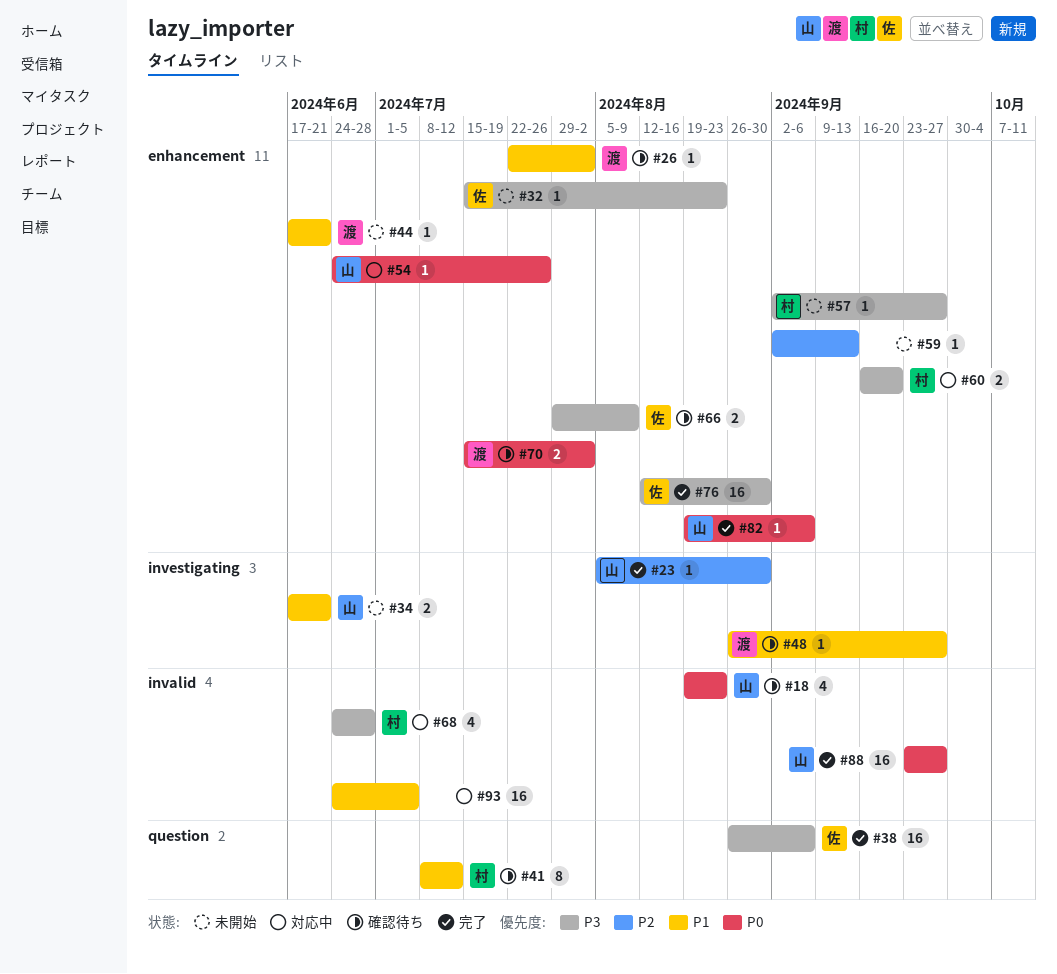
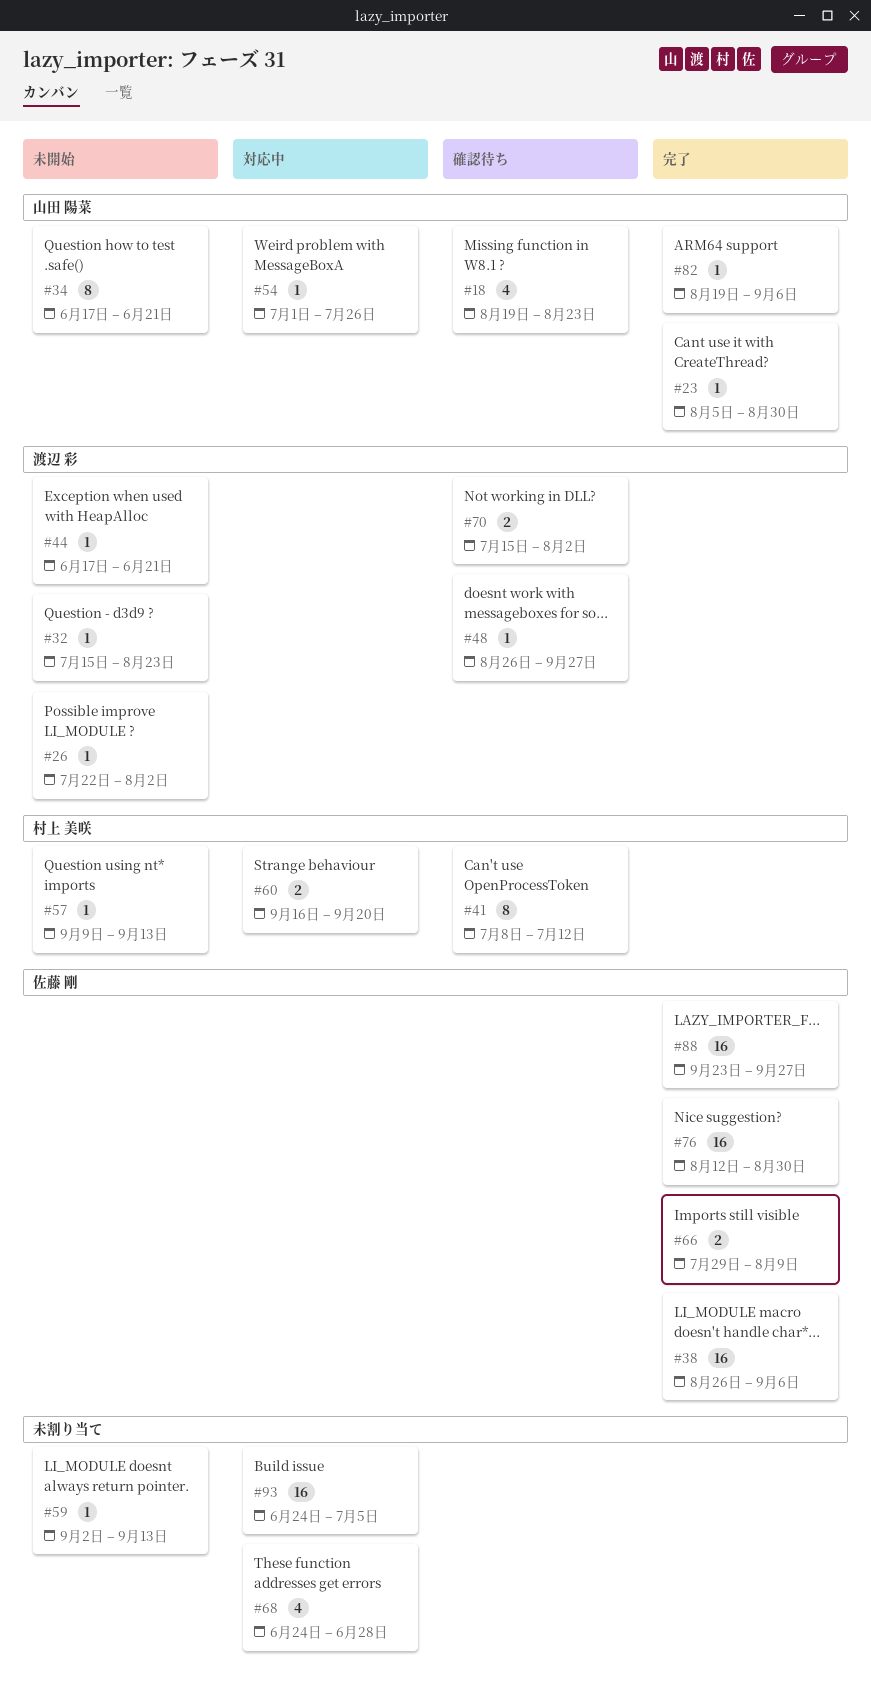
#26, status: 確認待ち -> 未開始
#32, owner: 佐藤 剛 -> 渡辺 彩
#34, estimate: 2 -> 8
#54, start: Jun 24 -> Jul 1
#57, start: Sep 2 -> Sep 9
#57, due: Sep 27 -> Sep 13
#66, status: 確認待ち -> 完了
#68, owner: 村上 美咲 -> none
#88, owner: 山田 陽菜 -> 佐藤 剛

